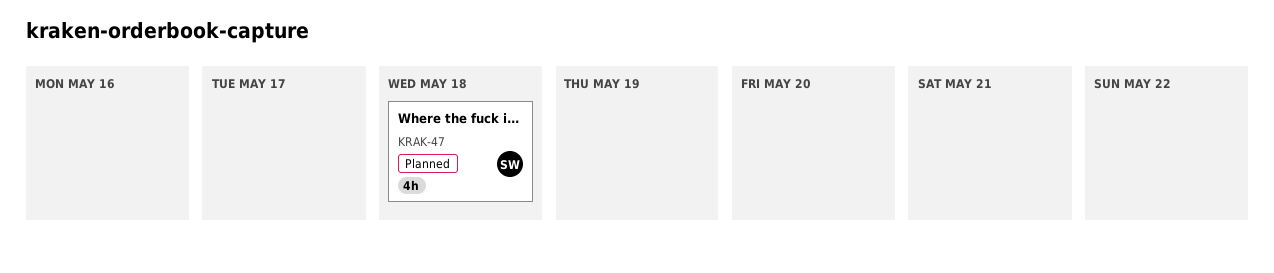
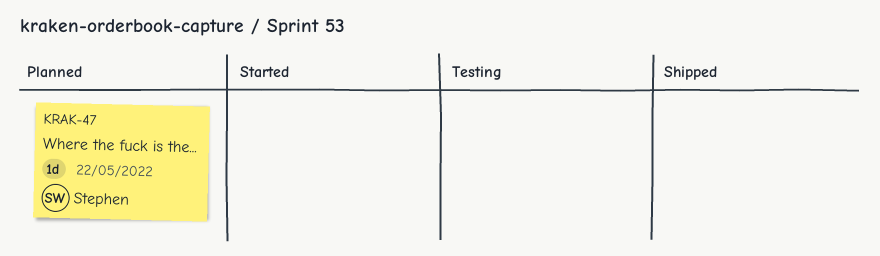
KRAK-47, estimate: 4h -> 1d
KRAK-47, day: May 18 -> May 22

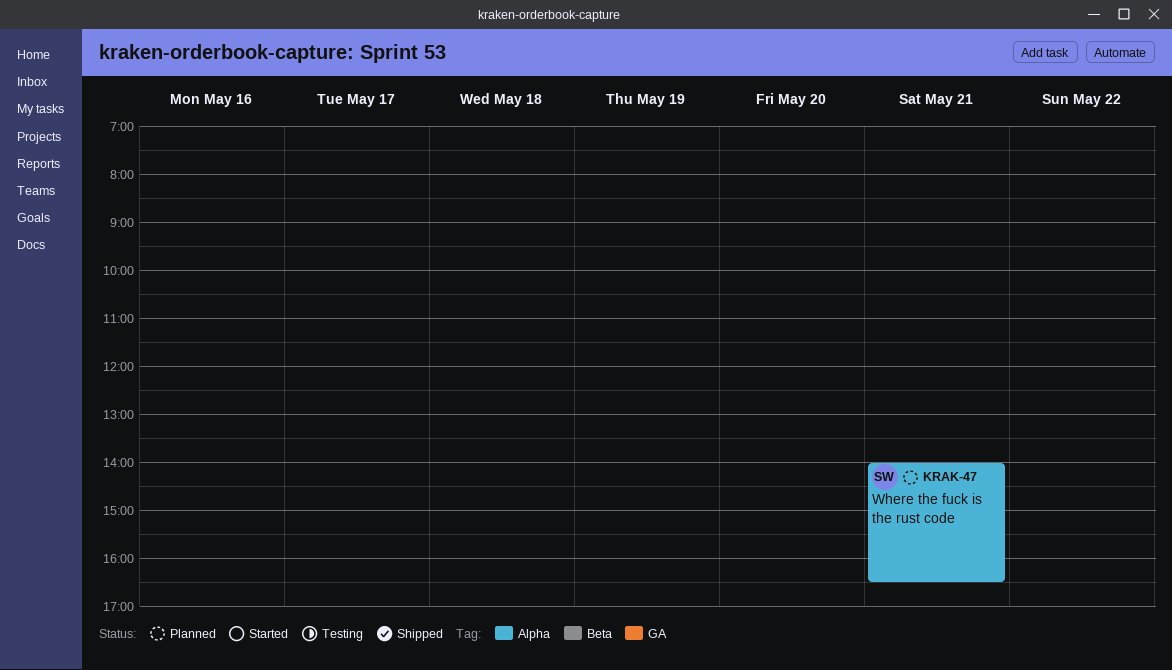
KRAK-47, day: May 22 -> May 21

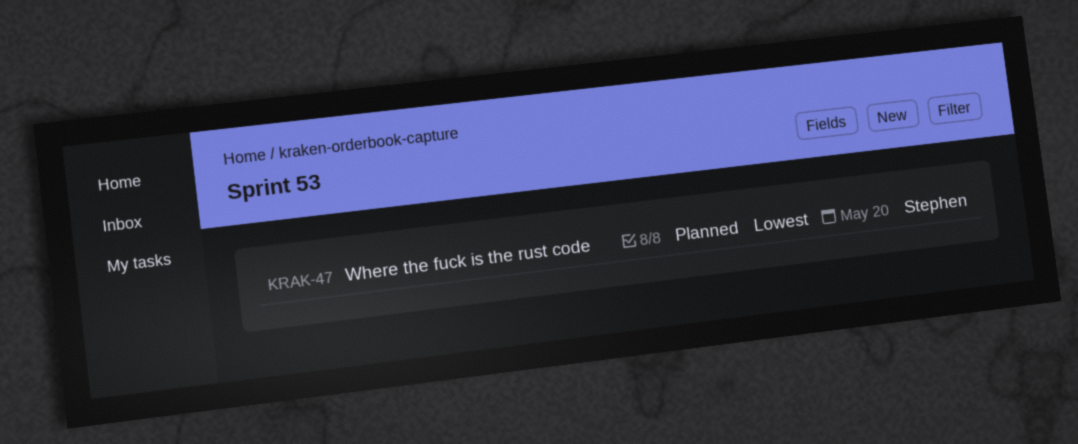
KRAK-47, day: May 21 -> May 20

